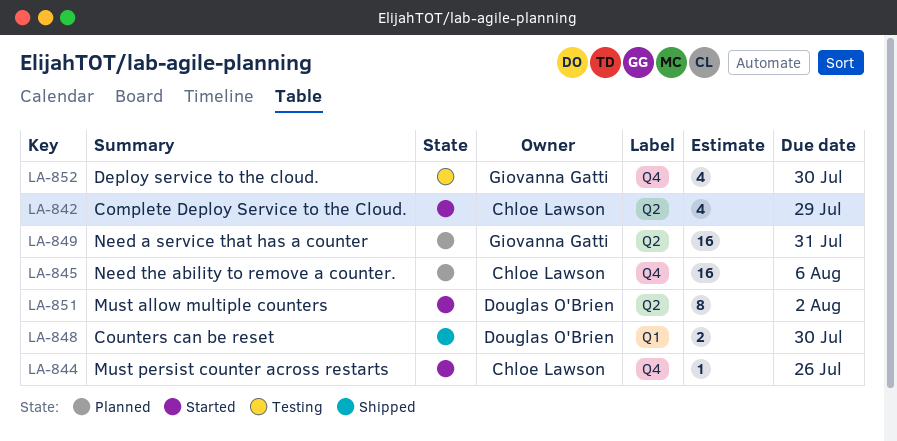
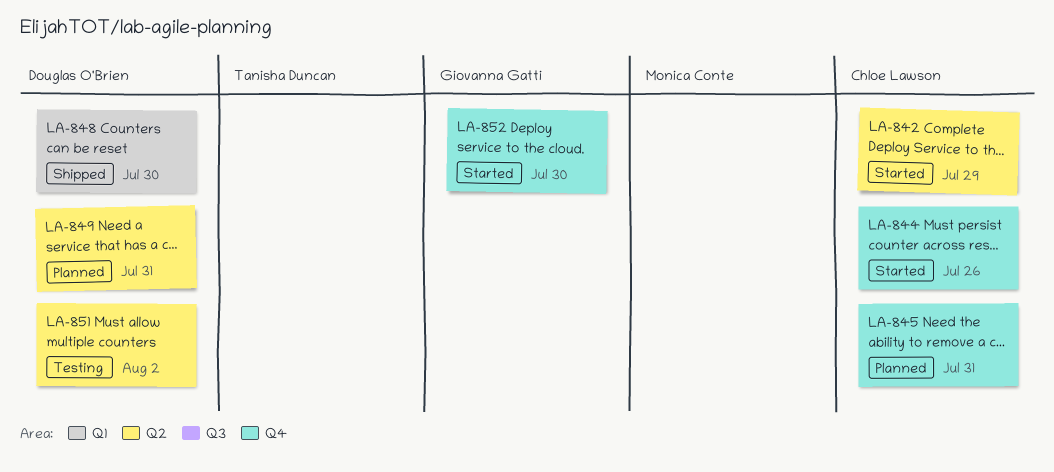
LA-845, due: Aug 6 -> Jul 31
LA-849, owner: Giovanna Gatti -> Douglas O'Brien
LA-851, status: Started -> Testing
LA-852, status: Testing -> Started

